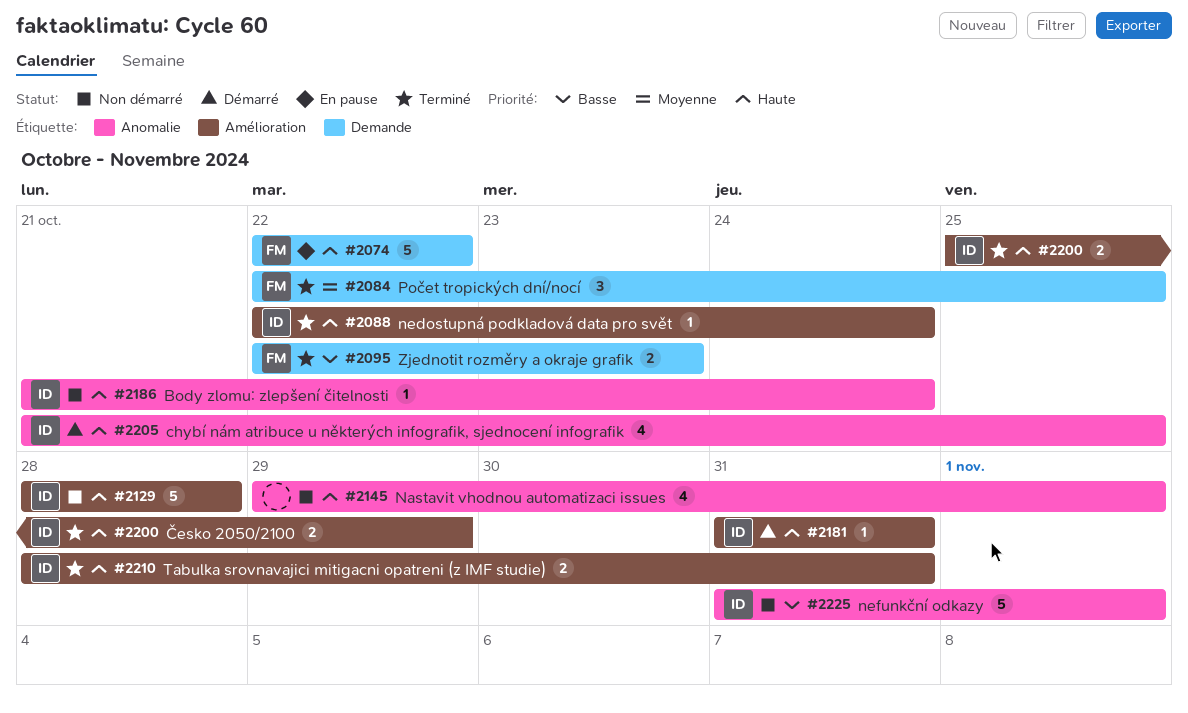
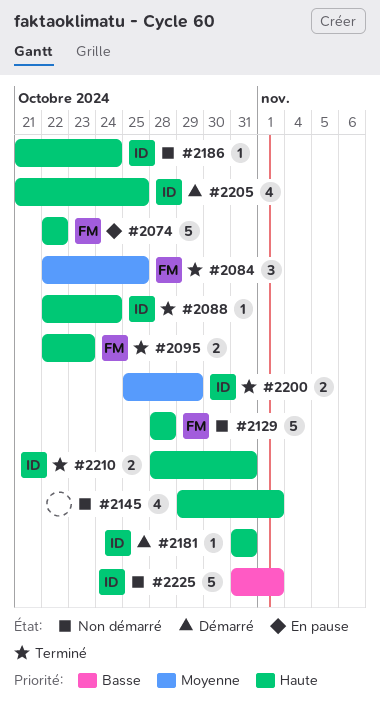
#2095, priority: Basse -> Haute
#2129, owner: ID -> FM
#2200, priority: Haute -> Moyenne

